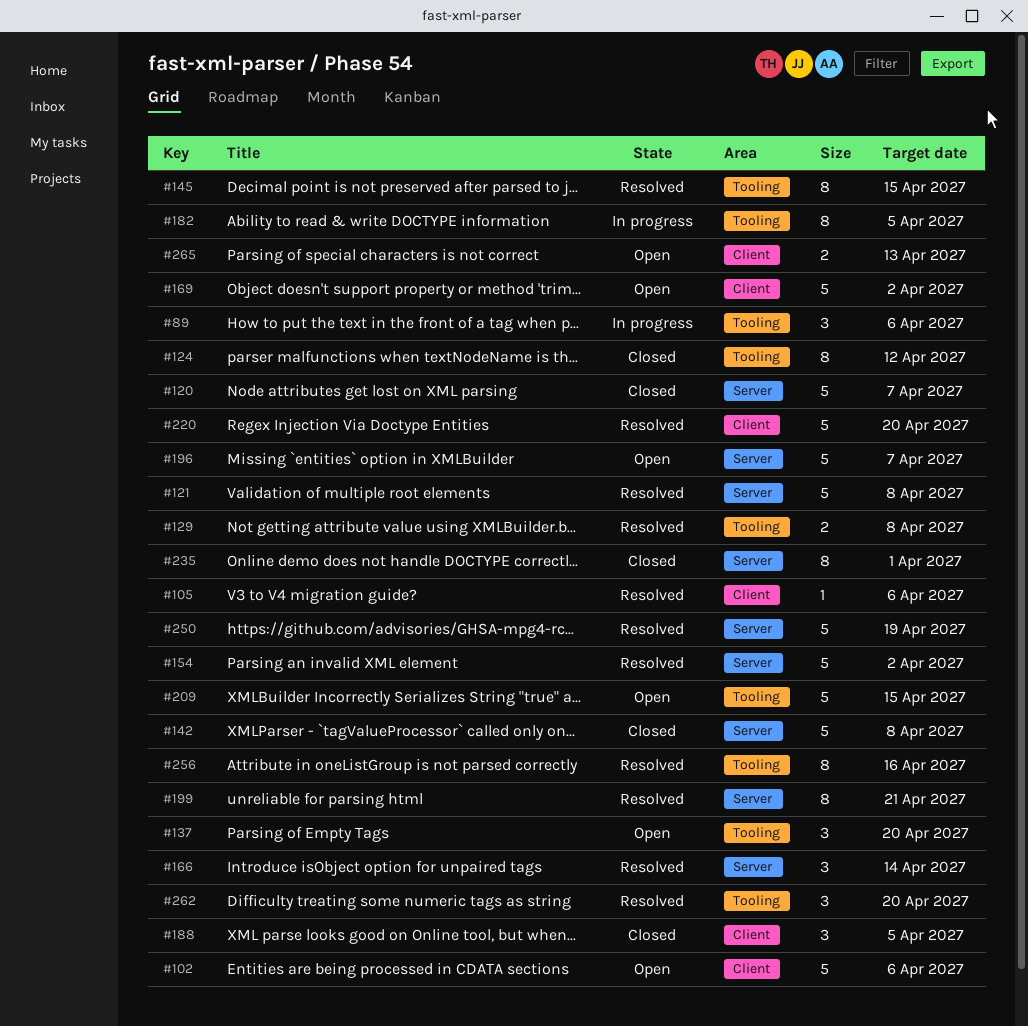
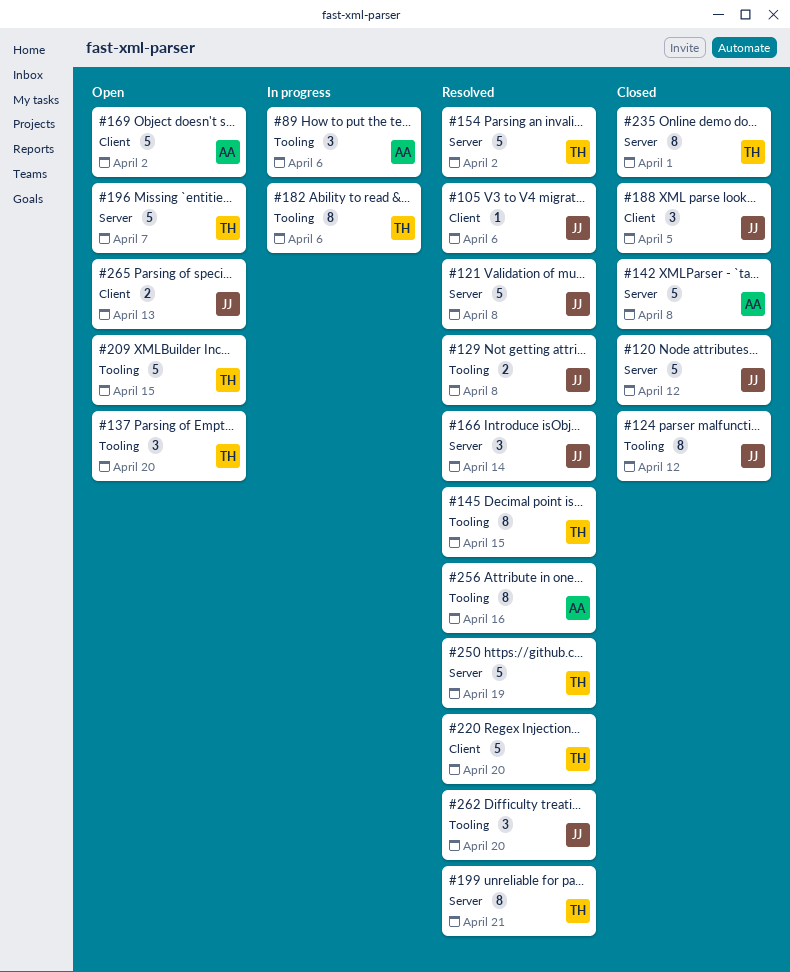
#102: present -> none
#120, due: Apr 7 -> Apr 12
#182, due: Apr 5 -> Apr 6

